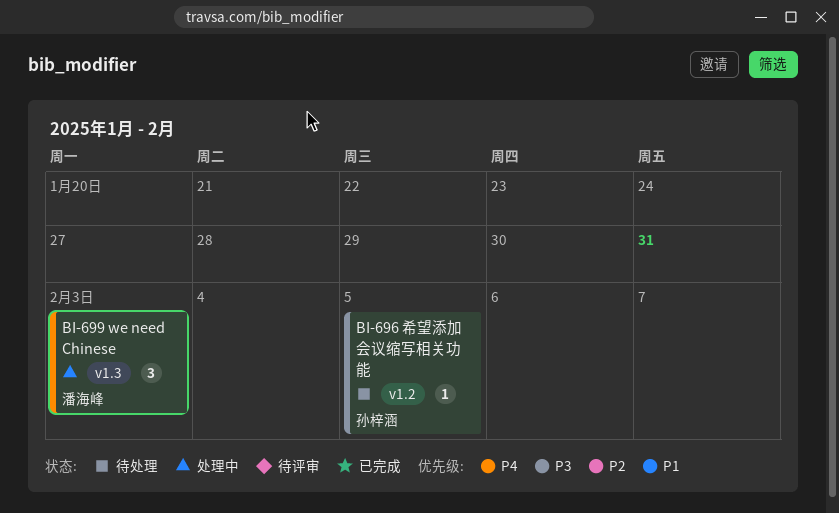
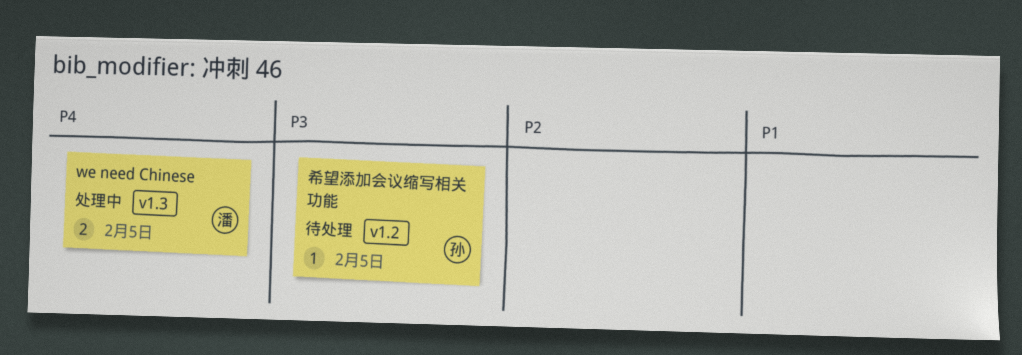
we need Chinese, estimate: 3 -> 2
we need Chinese, due: Feb 3 -> Feb 5

